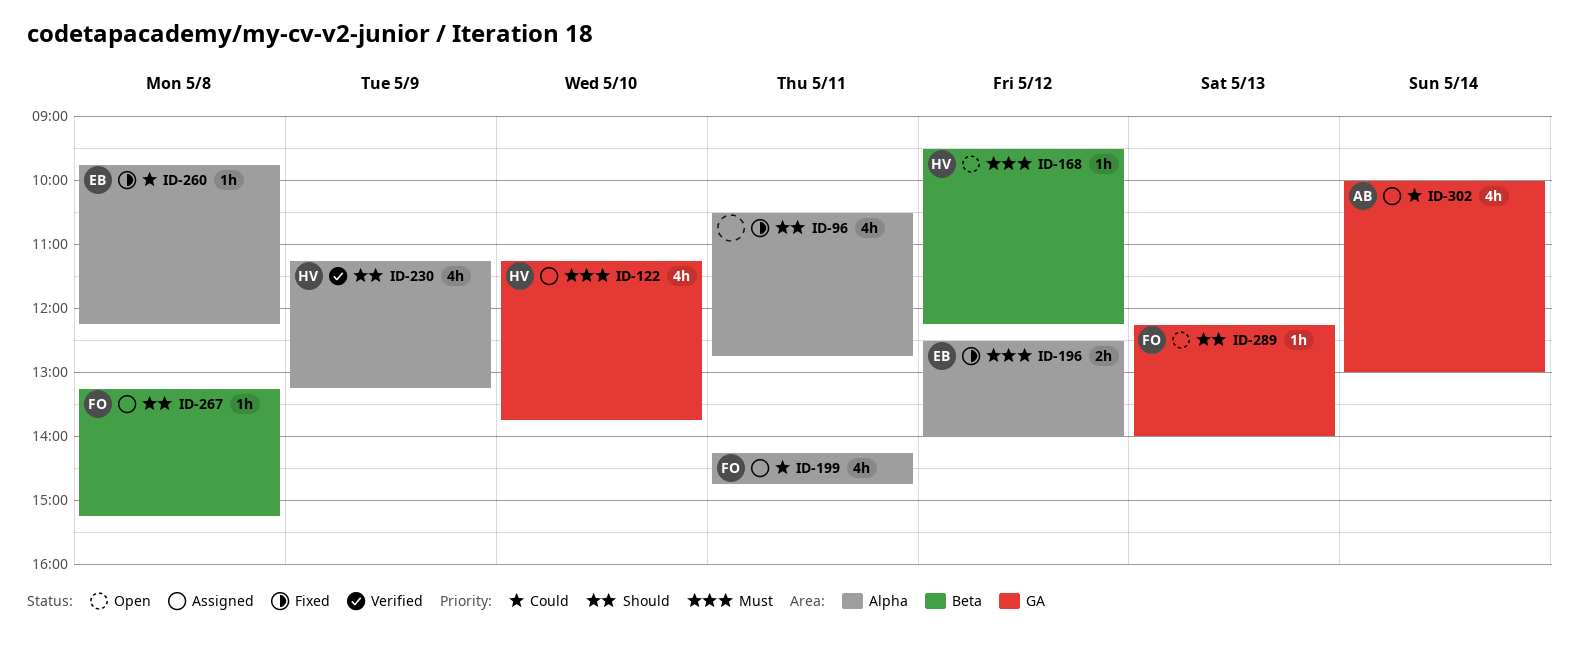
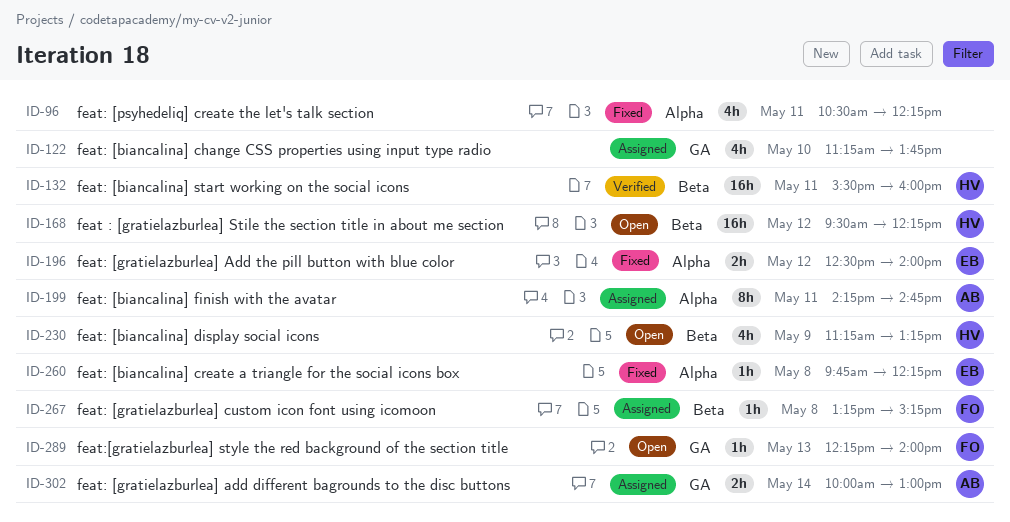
ID-96, ends: 12:45 -> 12:15
ID-122, owner: HV -> none
ID-132: none -> present
ID-168, estimate: 1h -> 16h
ID-199, owner: FO -> AB
ID-199, estimate: 4h -> 8h
ID-230, status: Verified -> Open
ID-230, label: Alpha -> Beta
ID-302, estimate: 4h -> 2h

